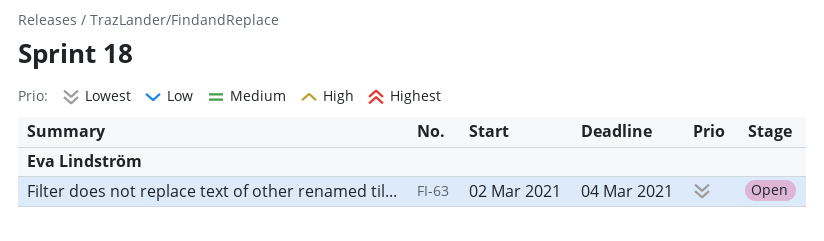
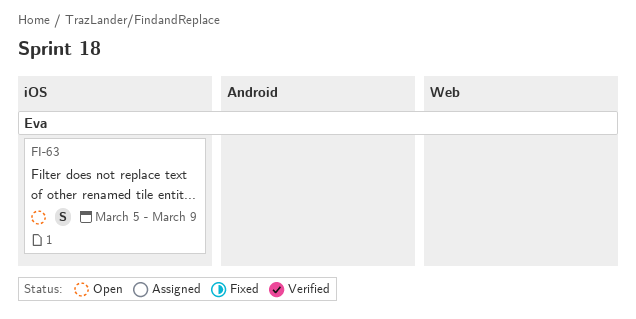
FI-63, start: Mar 2 -> Mar 5
FI-63, due: Mar 4 -> Mar 9

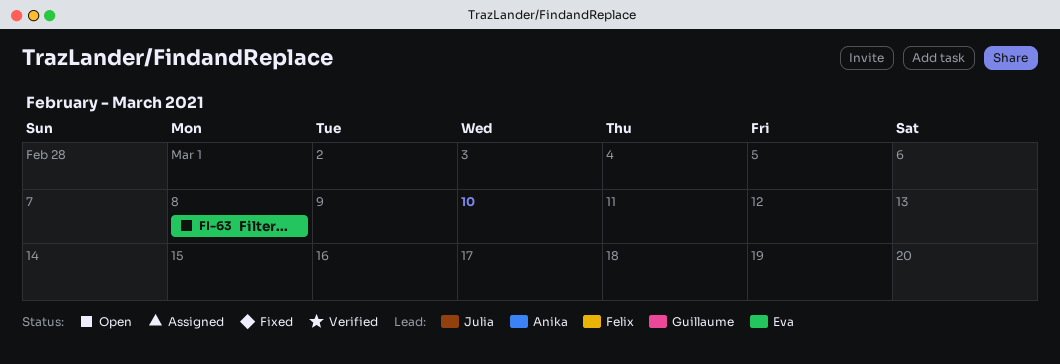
FI-63, start: Mar 5 -> Mar 8
FI-63, due: Mar 9 -> Mar 8

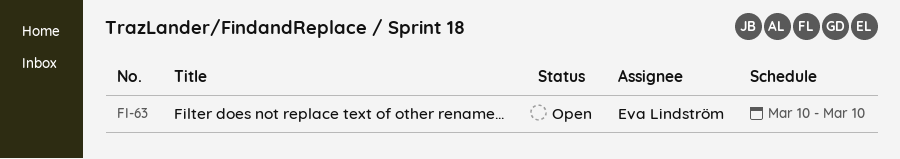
FI-63, start: Mar 8 -> Mar 10
FI-63, due: Mar 8 -> Mar 10

